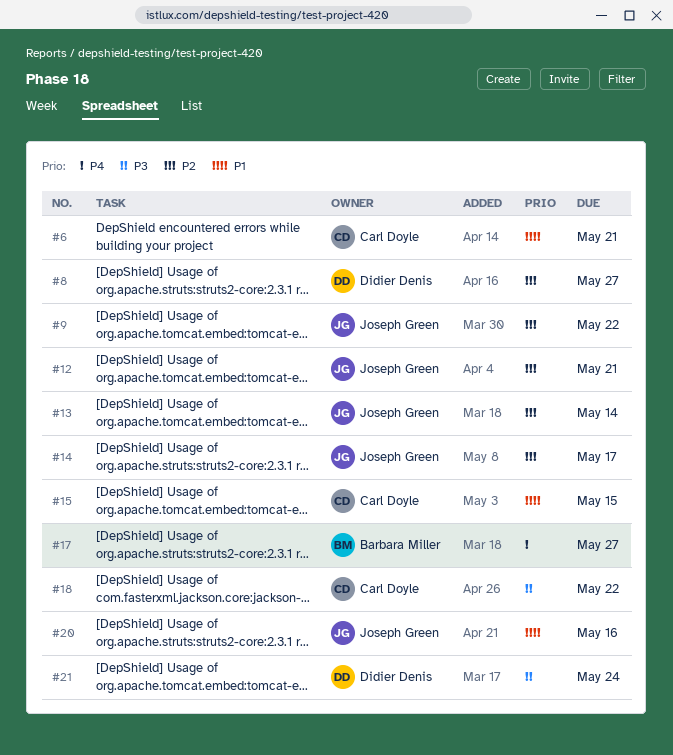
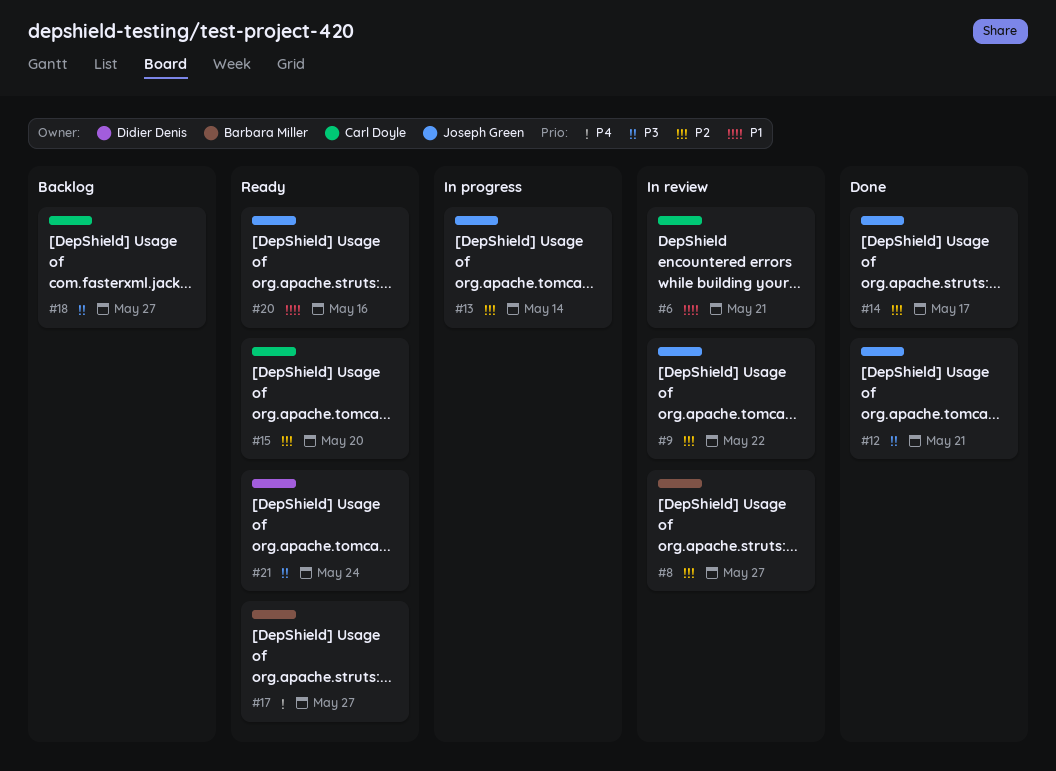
#8, owner: Didier Denis -> Barbara Miller
#12, priority: P2 -> P3
#15, priority: P1 -> P2
#15, due: May 15 -> May 20
#18, due: May 22 -> May 27

